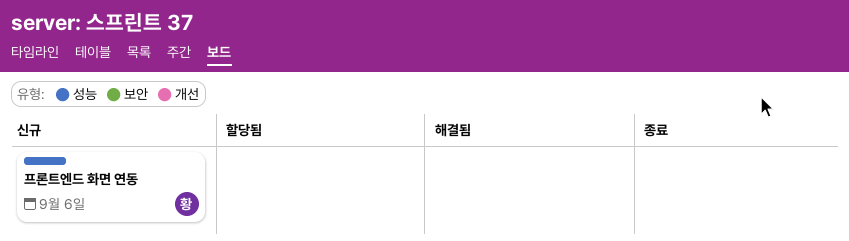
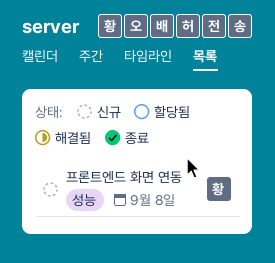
프론트엔드 화면 연동, due: Sep 6 -> Sep 8

